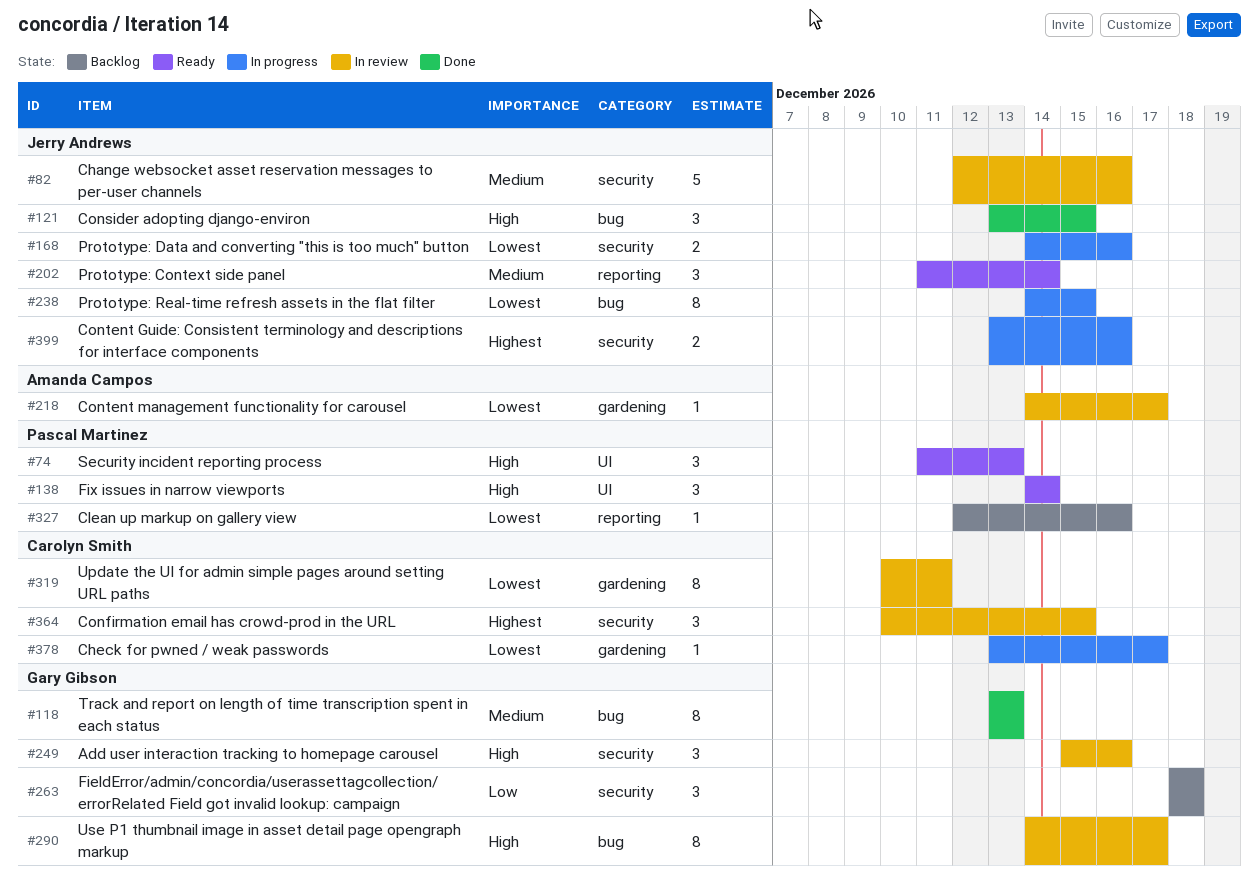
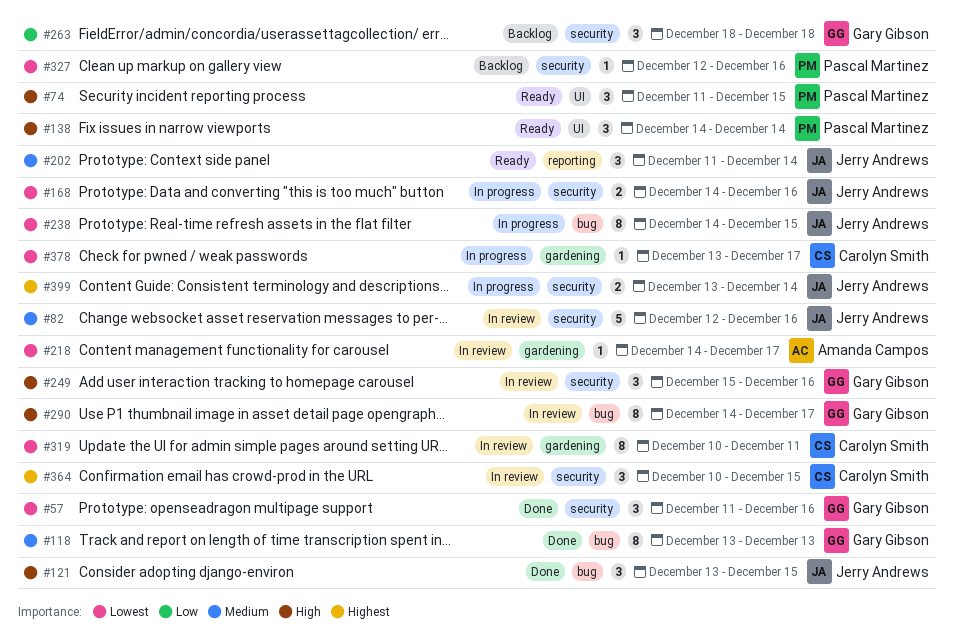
#57: none -> present
#74, due: Dec 13 -> Dec 15
#327, label: reporting -> security
#399, due: Dec 16 -> Dec 14

